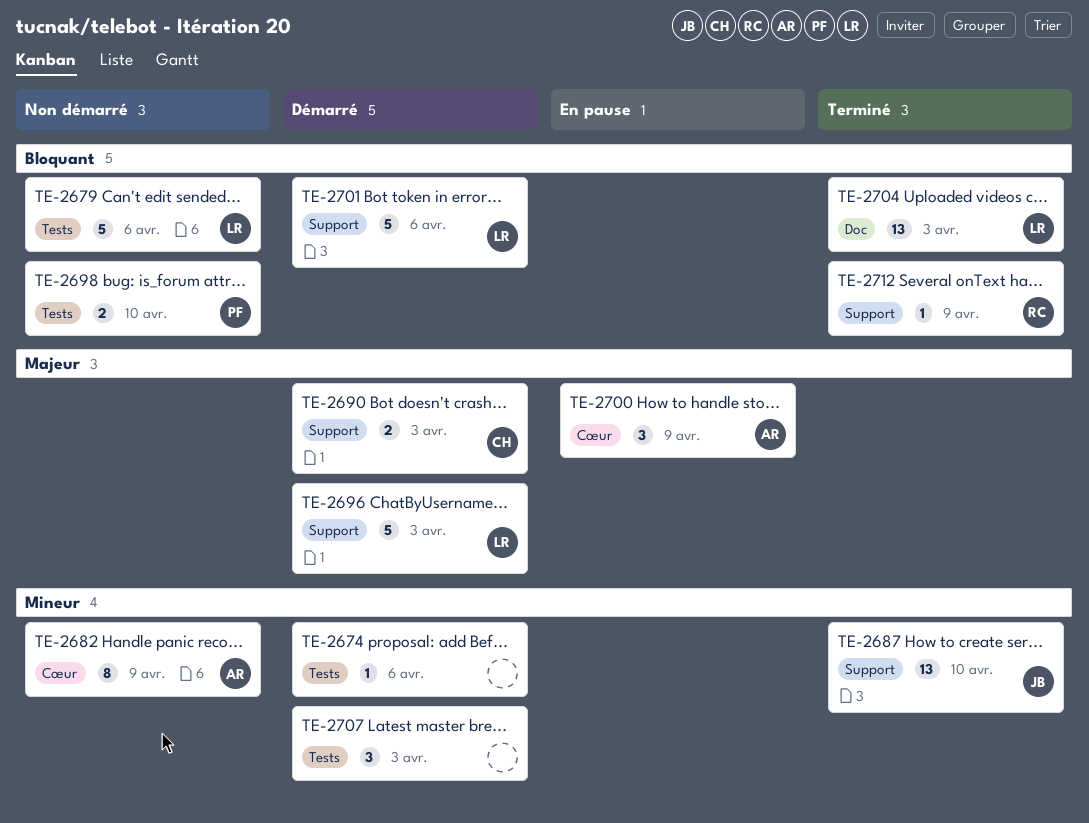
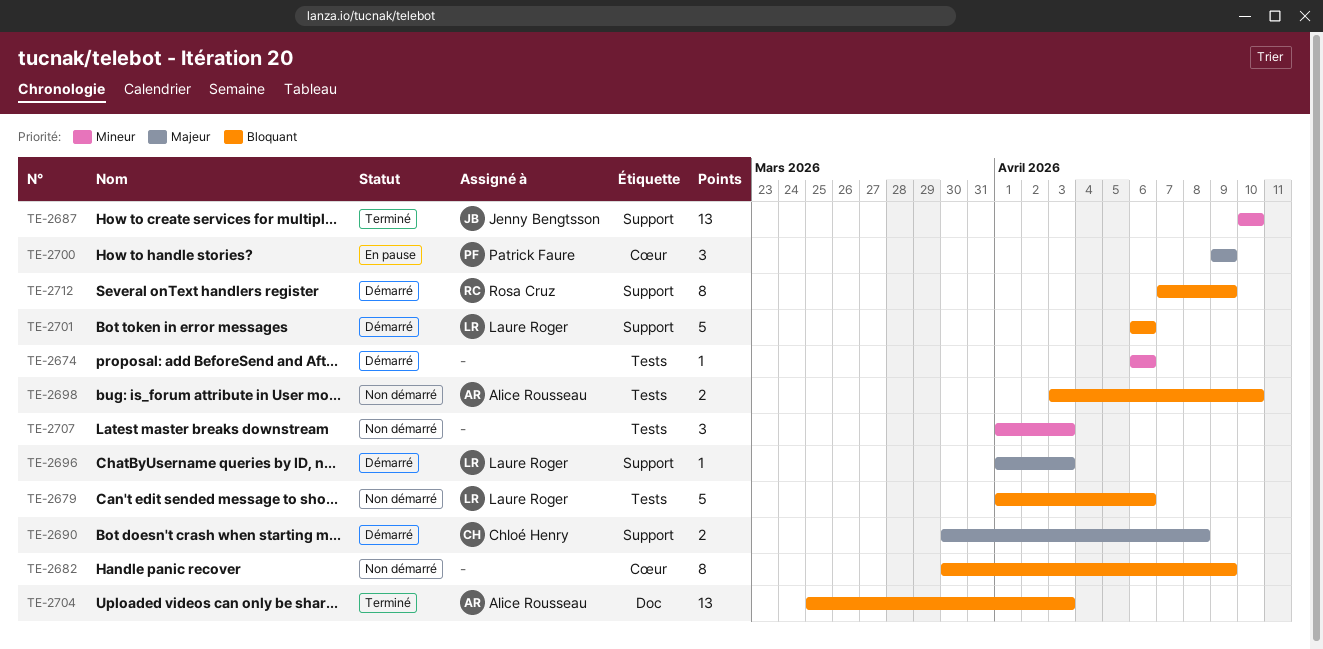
TE-2682, owner: Alice Rousseau -> none
TE-2682, priority: Mineur -> Bloquant
TE-2690, due: Apr 3 -> Apr 8
TE-2696, estimate: 5 -> 1
TE-2698, owner: Patrick Faure -> Alice Rousseau
TE-2700, owner: Alice Rousseau -> Patrick Faure
TE-2704, owner: Laure Roger -> Alice Rousseau
TE-2707, status: Démarré -> Non démarré
TE-2712, status: Terminé -> Démarré
TE-2712, estimate: 1 -> 8

